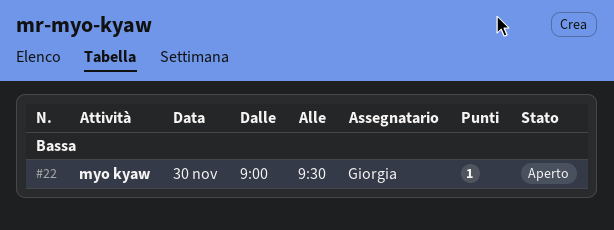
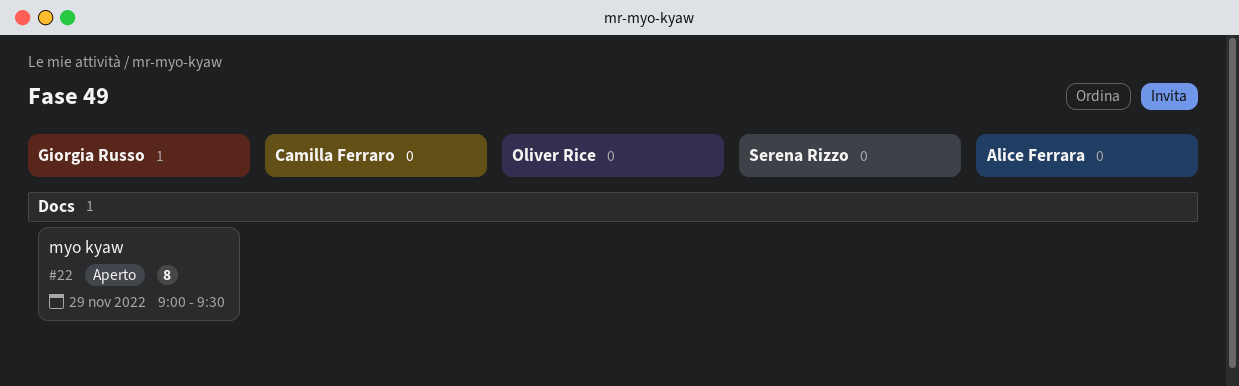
#22, estimate: 1 -> 8
#22, day: Nov 30 -> Nov 29

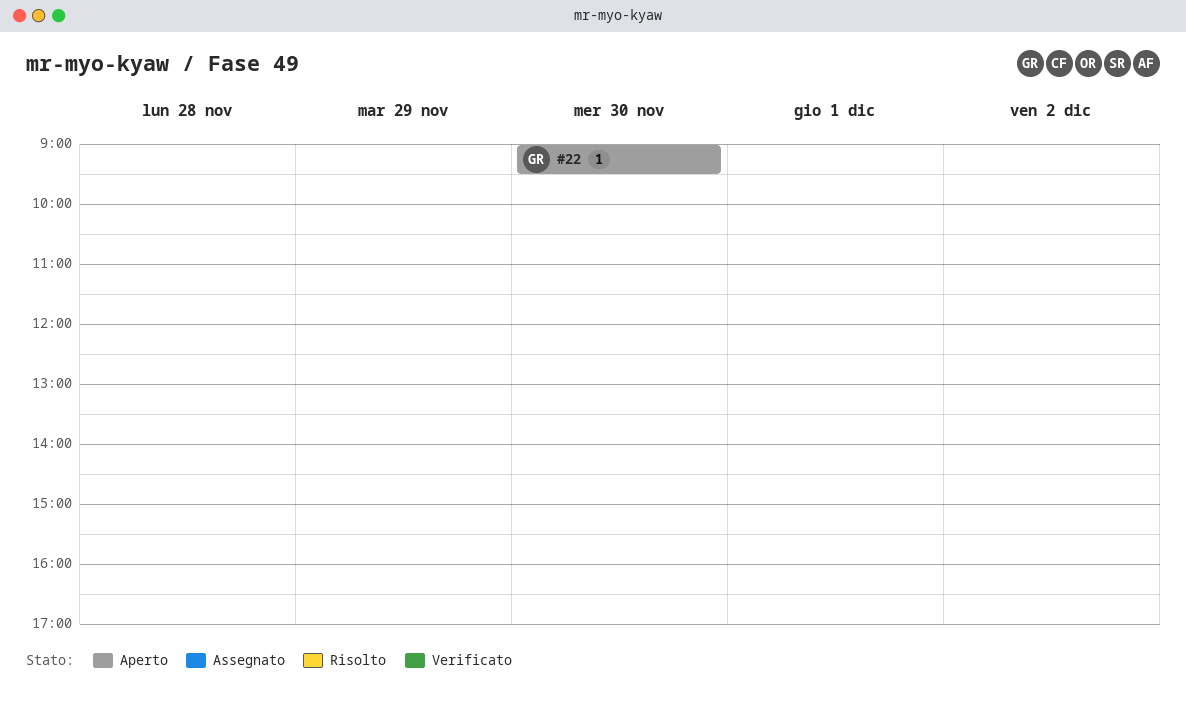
#22, estimate: 8 -> 1
#22, day: Nov 29 -> Nov 30

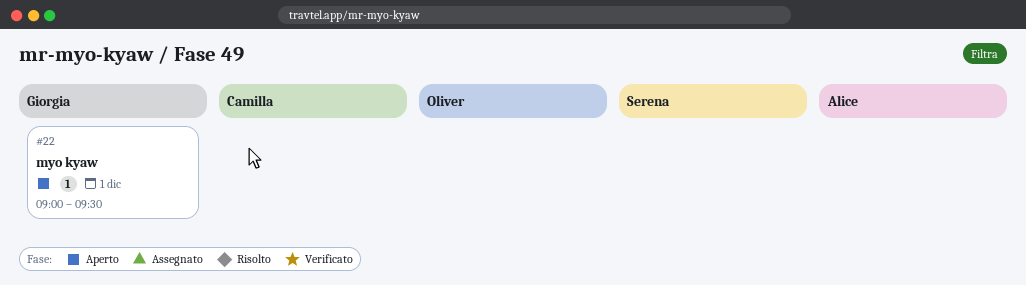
#22, day: Nov 30 -> Dec 1

